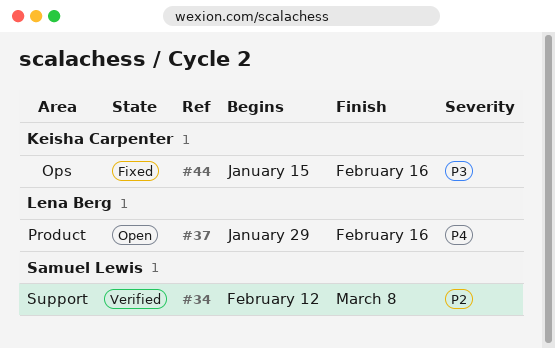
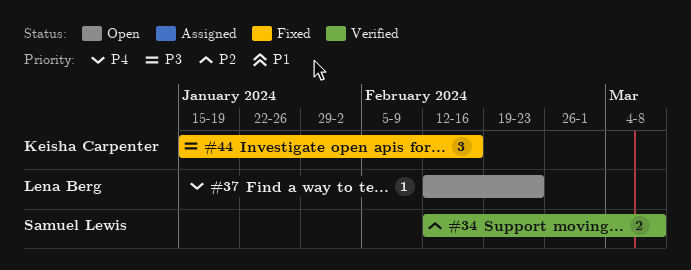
#37, start: Jan 29 -> Feb 12
#37, due: Feb 16 -> Feb 23

